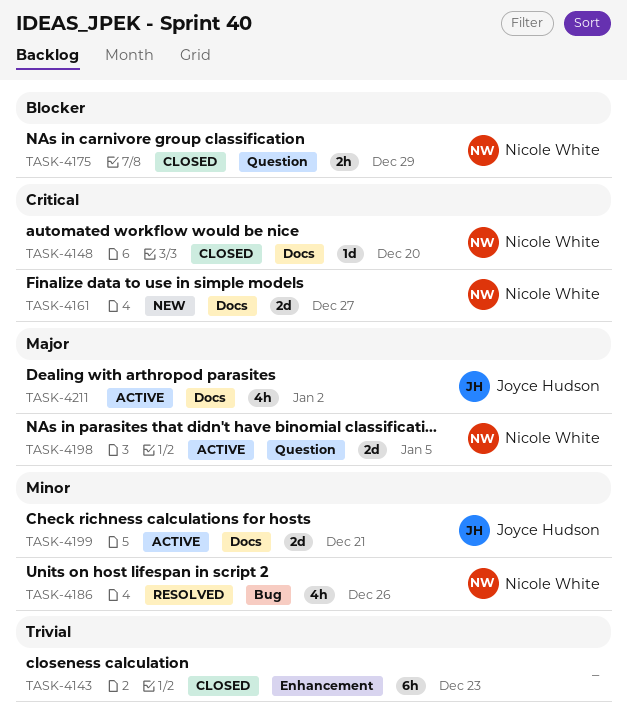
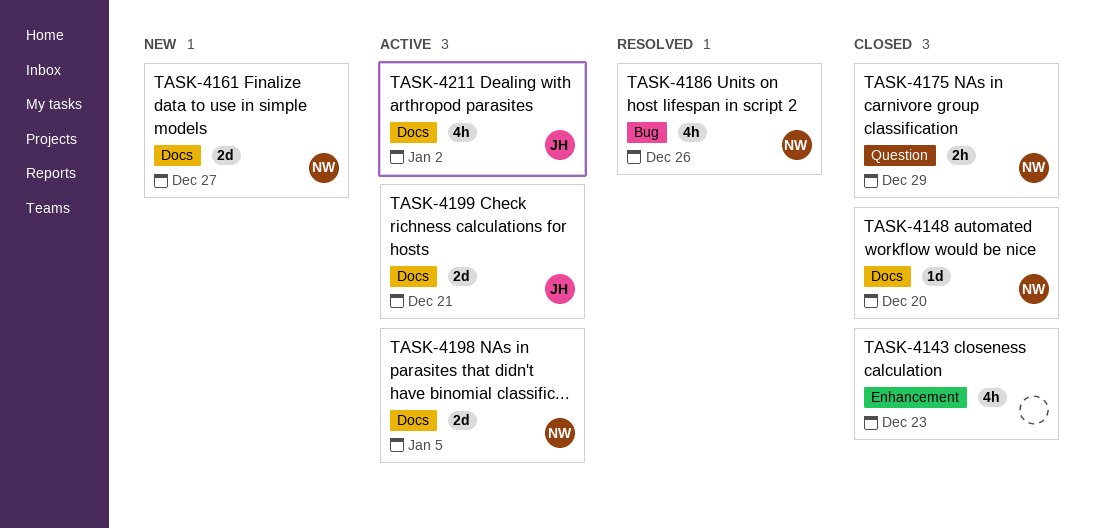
TASK-4143, estimate: 6h -> 4h
TASK-4198, label: Question -> Docs

